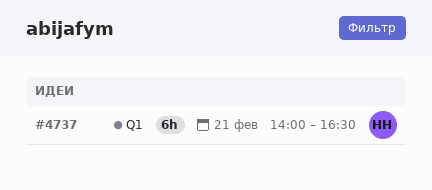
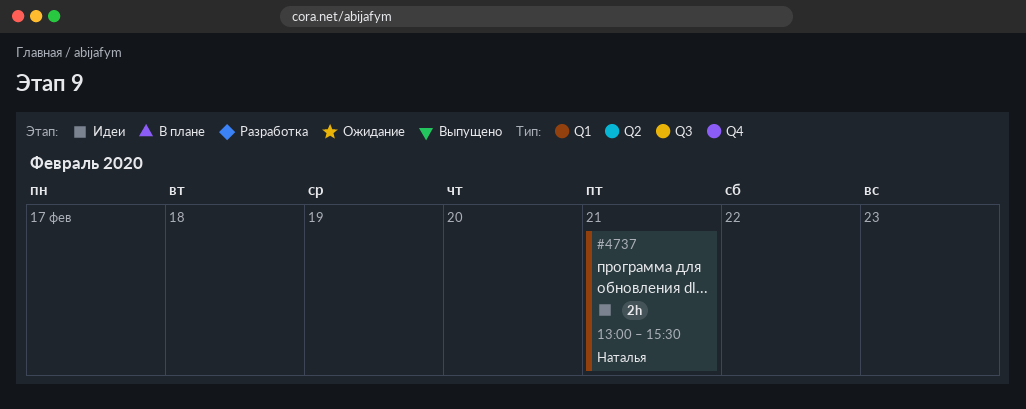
#4737, estimate: 6h -> 2h
#4737, begins: 14:00 -> 13:00
#4737, ends: 16:30 -> 15:30

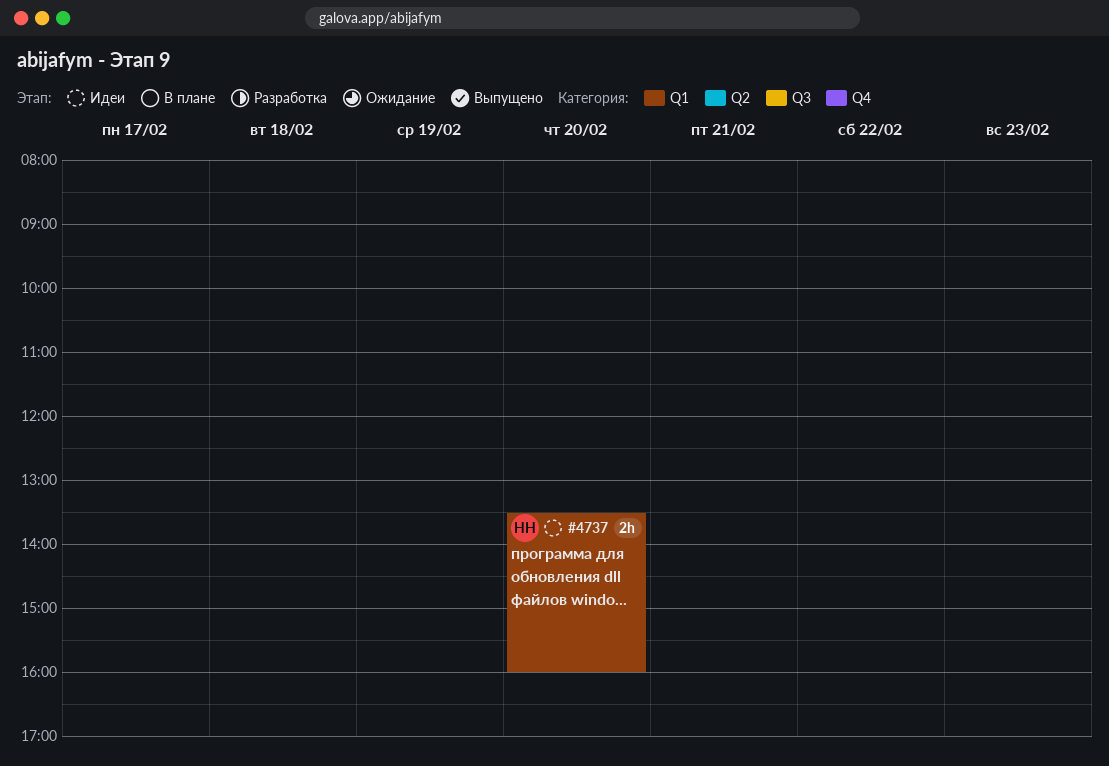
#4737, day: Feb 21 -> Feb 20
#4737, begins: 13:00 -> 13:30
#4737, ends: 15:30 -> 16:00

